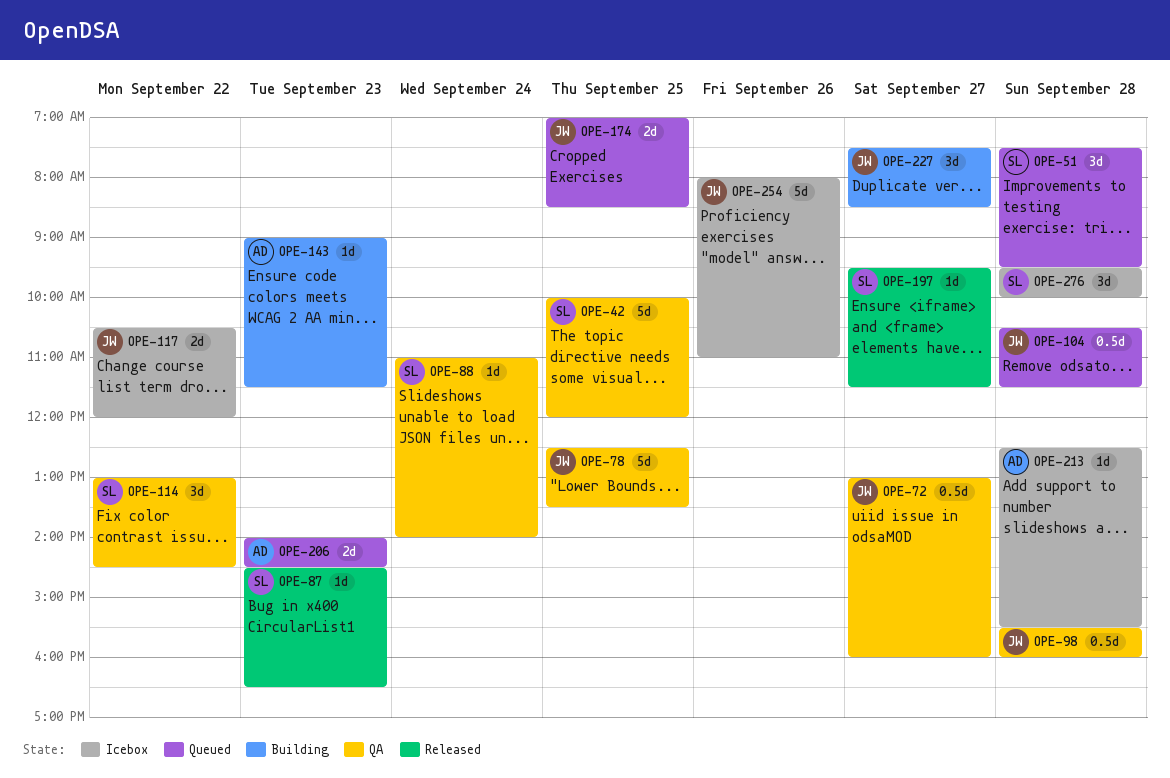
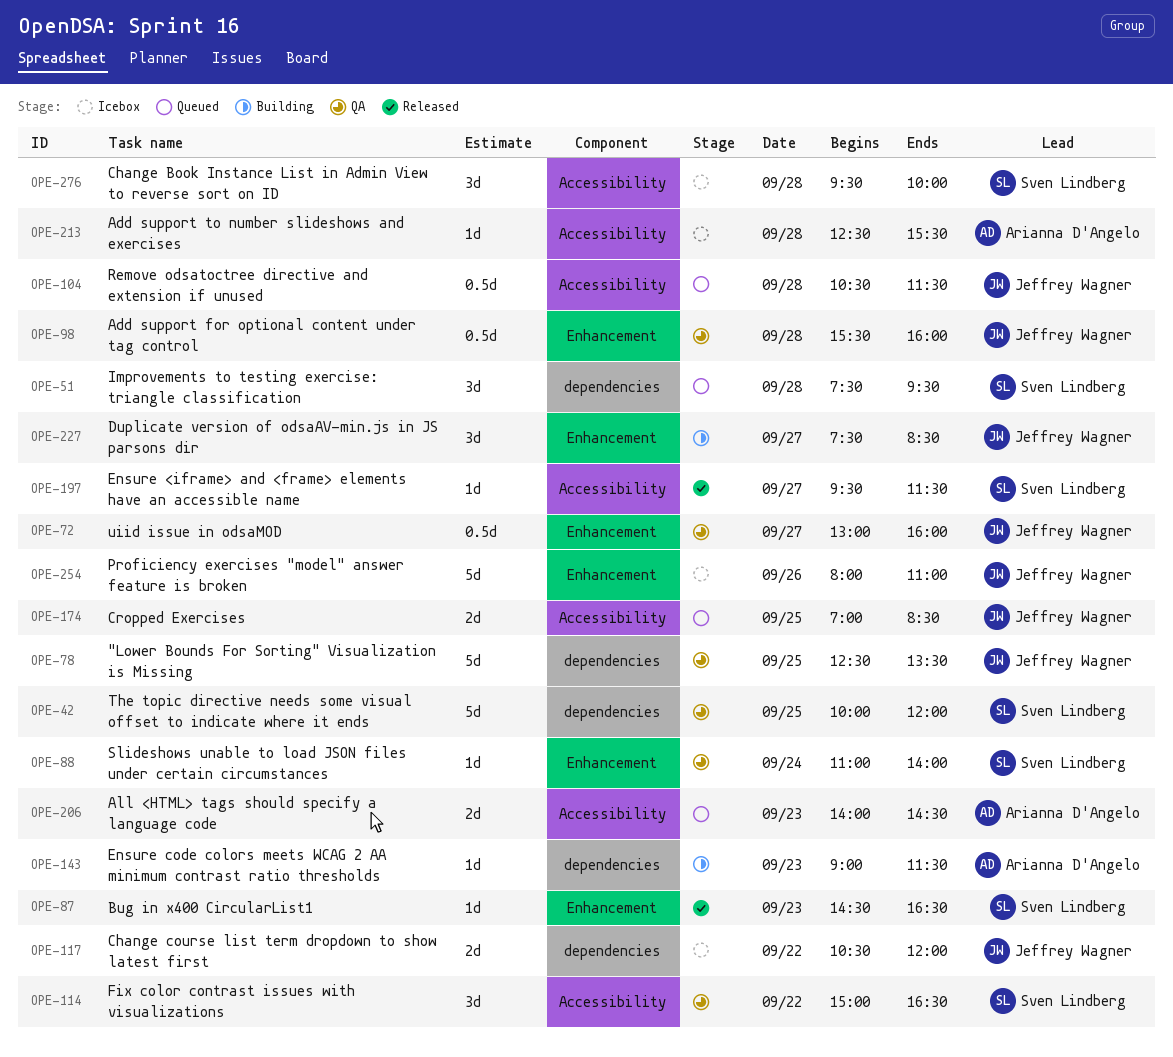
OPE-114, begins: 13:00 -> 15:00
OPE-114, ends: 14:30 -> 16:30

